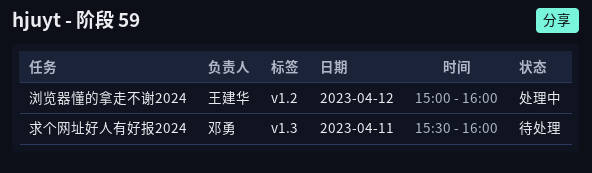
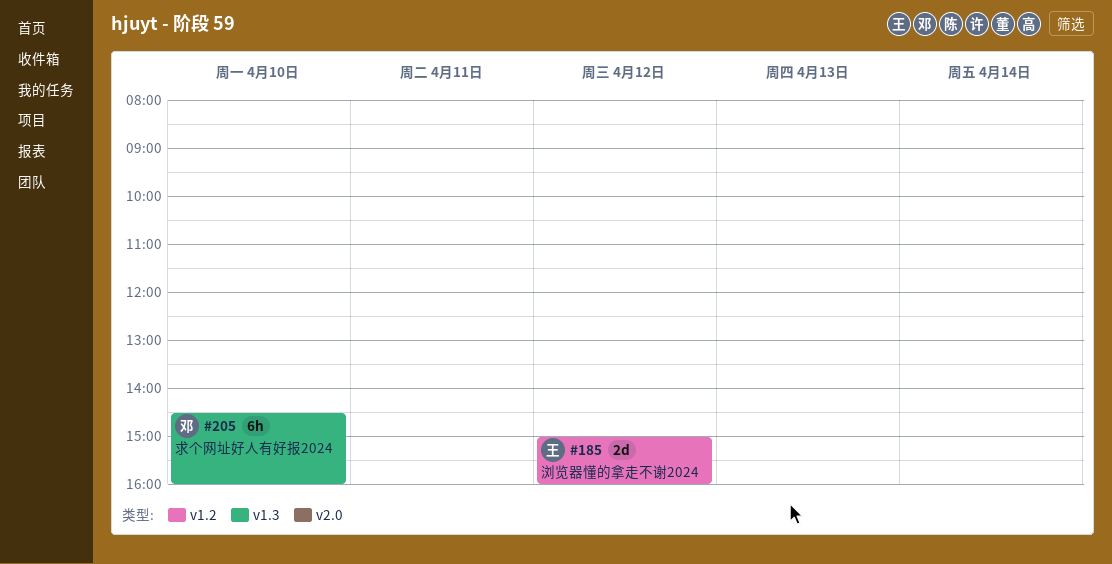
求个网址好人有好报2024, day: Apr 11 -> Apr 10
求个网址好人有好报2024, begins: 15:30 -> 14:30

